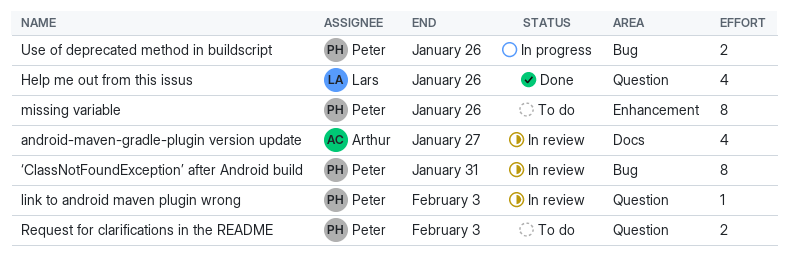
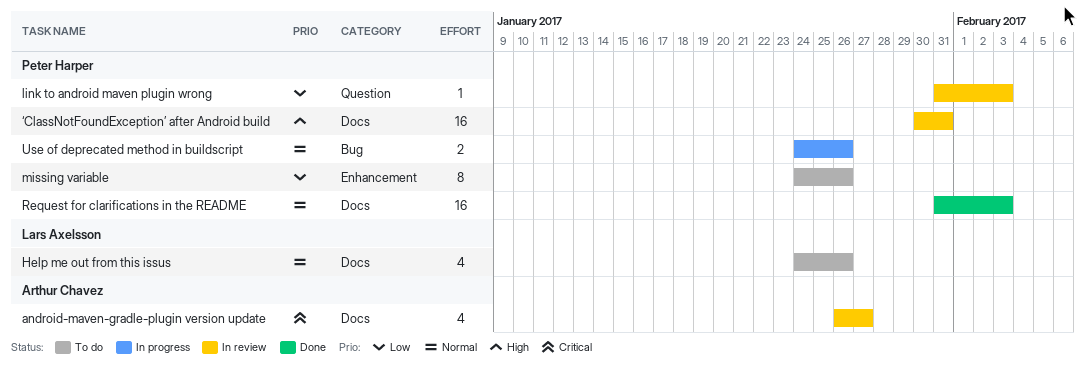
Help me out from this issus, status: Done -> To do
Help me out from this issus, label: Question -> Docs
Request for clarifications in the README, status: To do -> Done
Request for clarifications in the README, label: Question -> Docs
Request for clarifications in the README, estimate: 2 -> 16
‘ClassNotFoundException’ after Android build, label: Bug -> Docs
‘ClassNotFoundException’ after Android build, estimate: 8 -> 16

